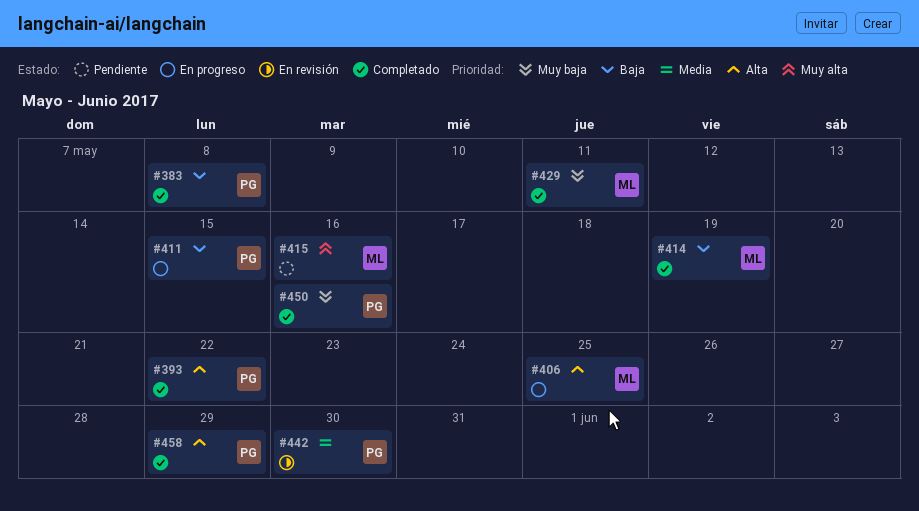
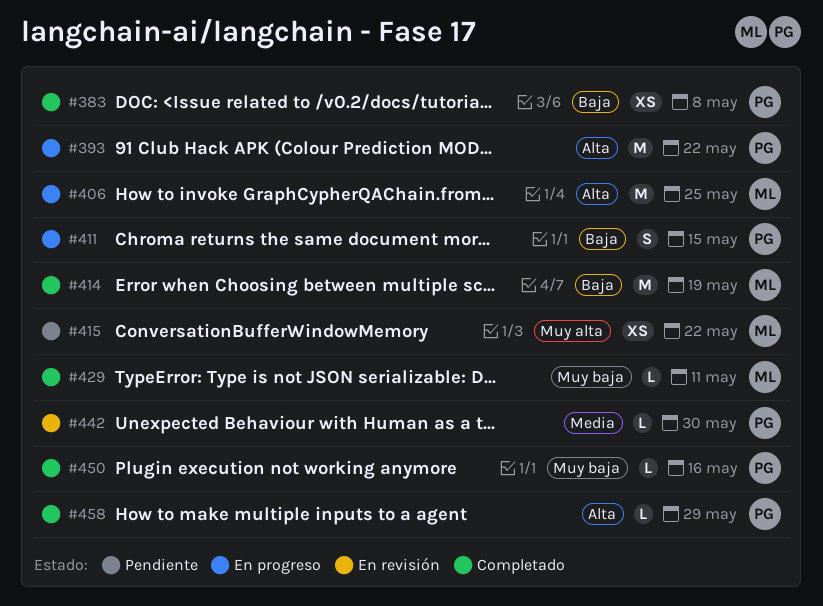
#393, status: Completado -> En progreso
#415, due: May 16 -> May 22

